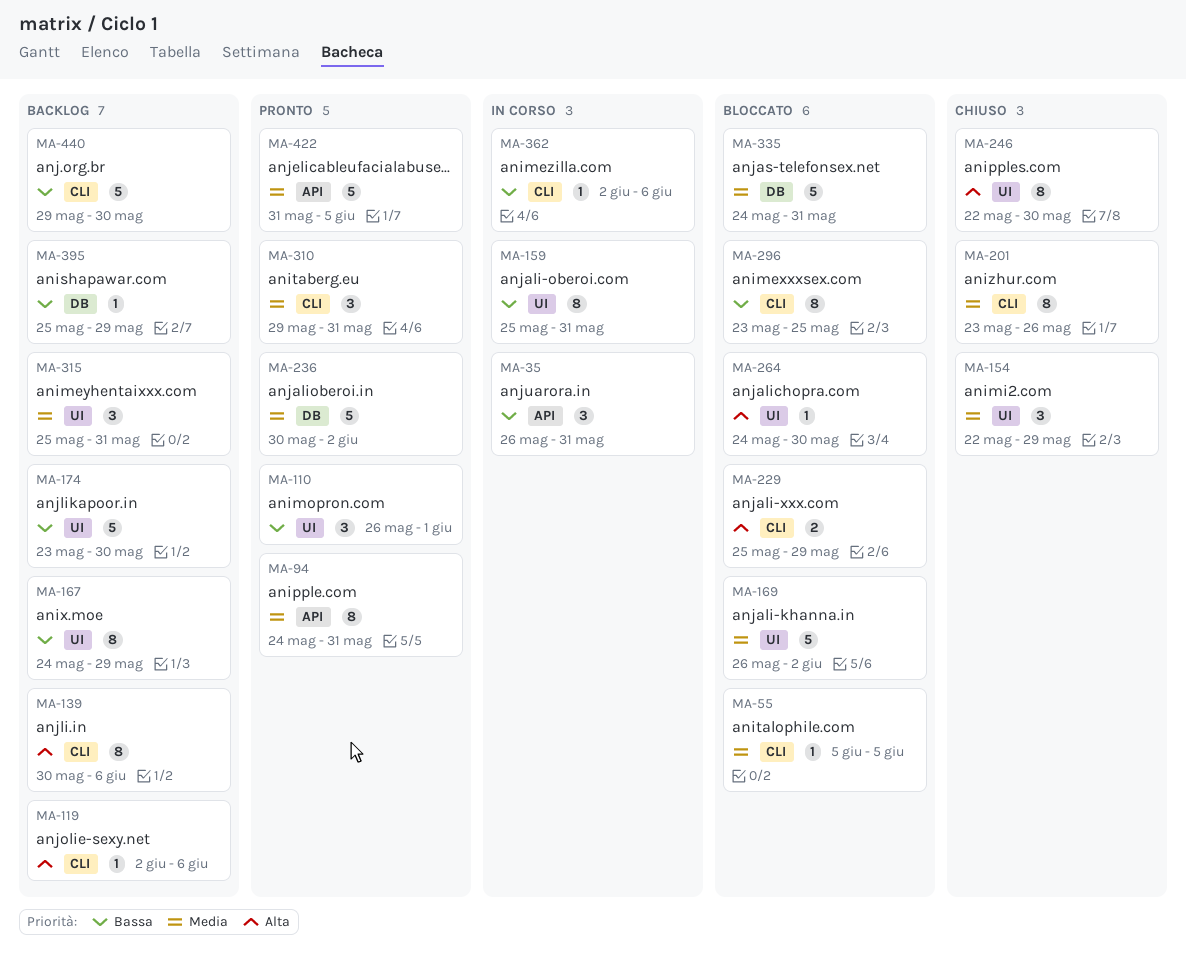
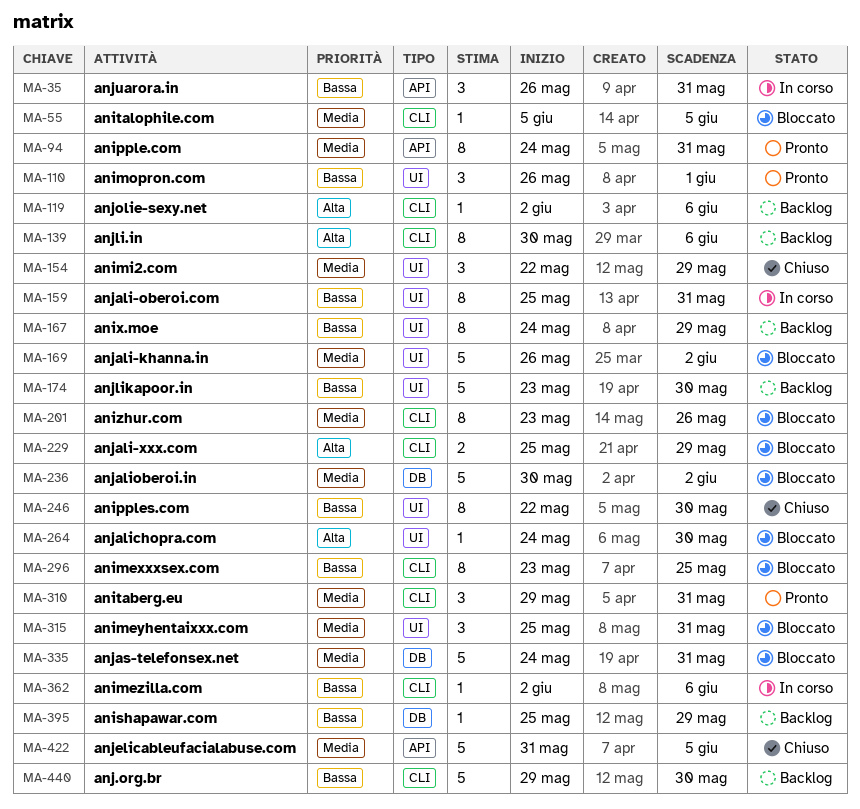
MA-201, status: Chiuso -> Bloccato
MA-236, status: Pronto -> Bloccato
MA-246, priority: Alta -> Bassa
MA-315, status: Backlog -> Bloccato
MA-422, status: Pronto -> Chiuso

